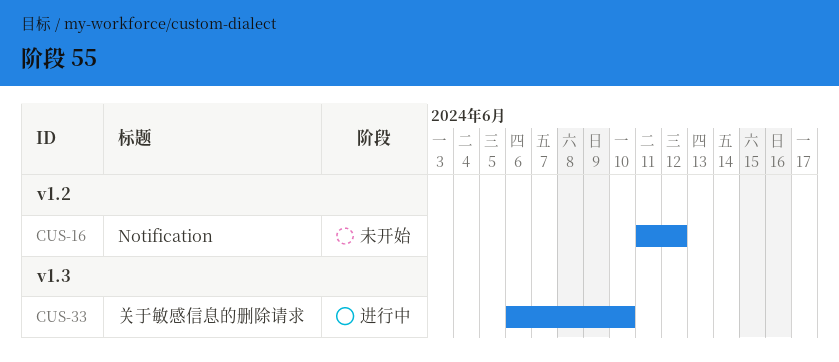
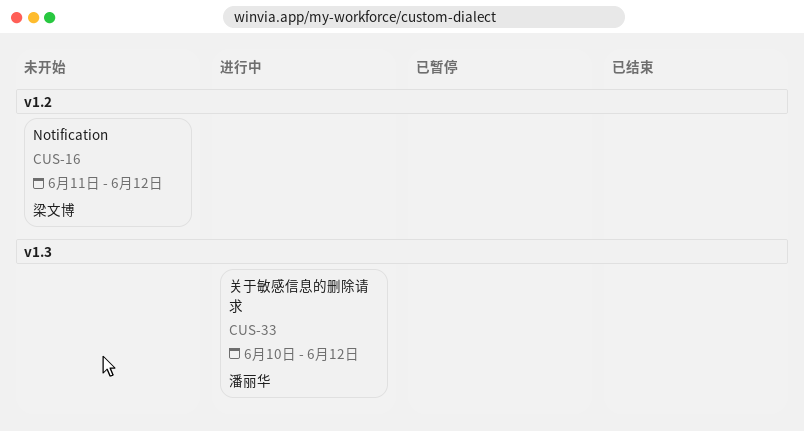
CUS-33, start: Jun 6 -> Jun 10
CUS-33, due: Jun 10 -> Jun 12

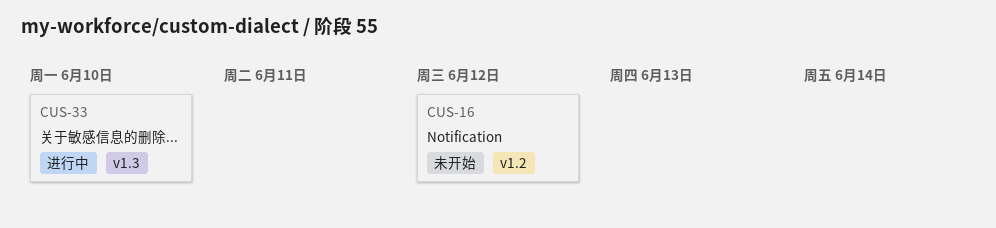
CUS-33, due: Jun 12 -> Jun 10

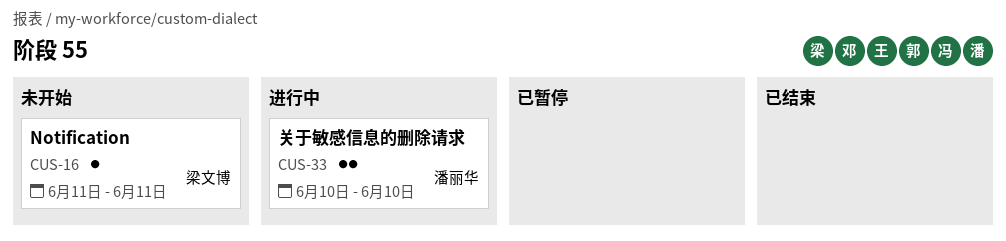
CUS-16, due: Jun 12 -> Jun 11

